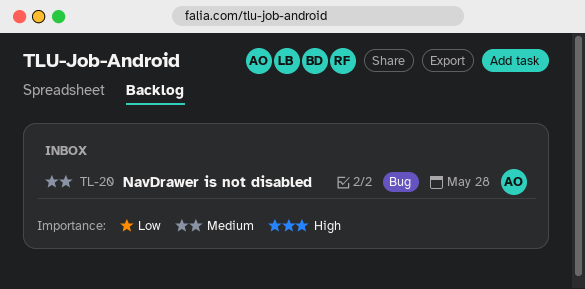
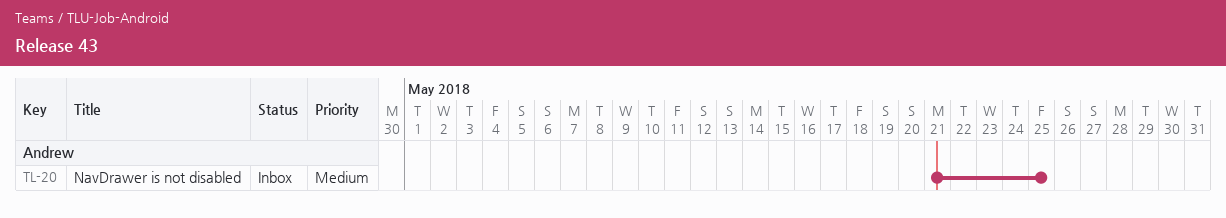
TL-20, due: May 28 -> May 25

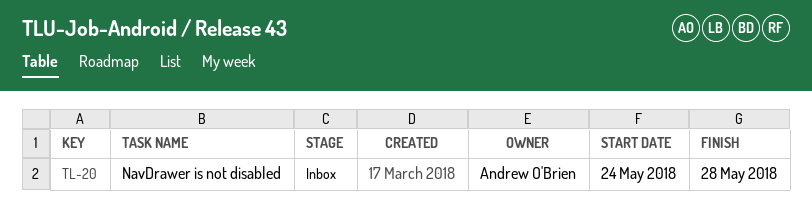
TL-20, start: May 21 -> May 24
TL-20, due: May 25 -> May 28

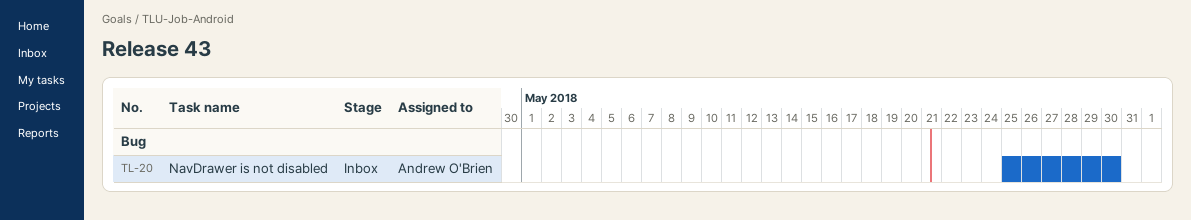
TL-20, start: May 24 -> May 25
TL-20, due: May 28 -> May 30

